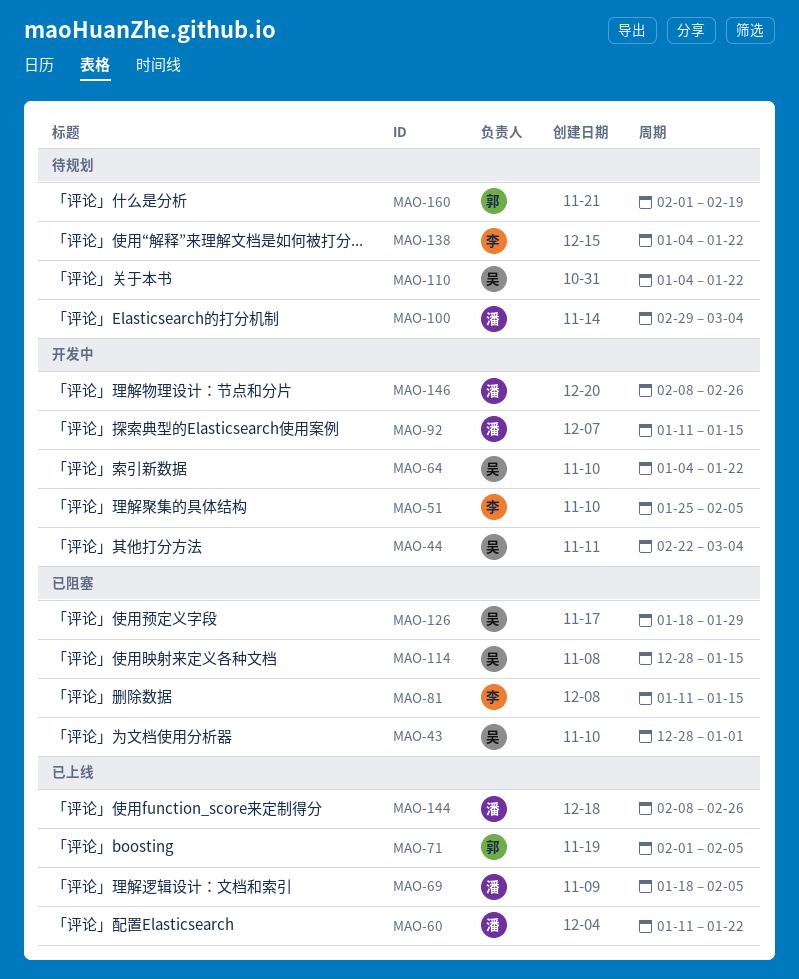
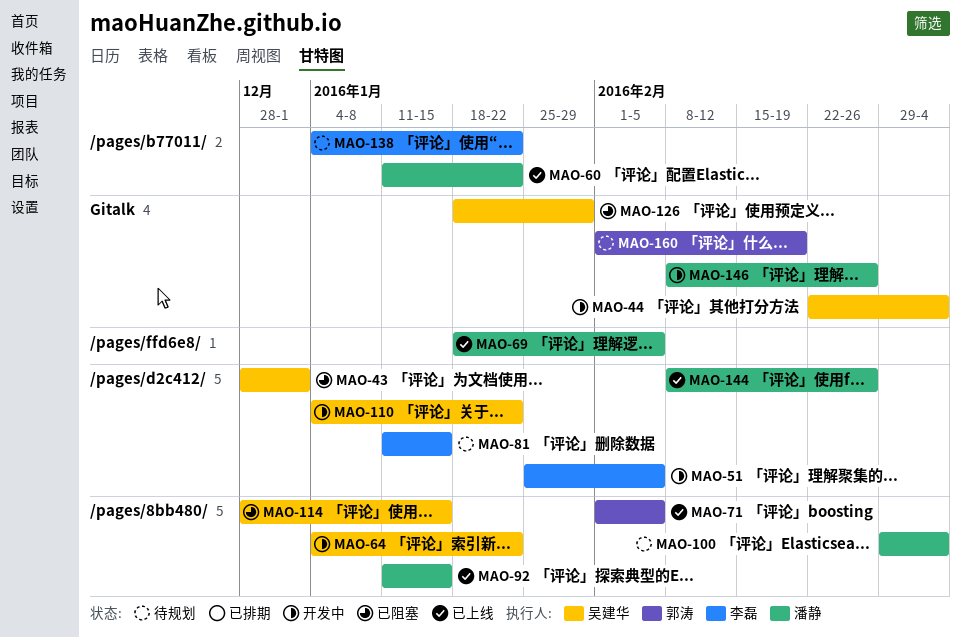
MAO-81, status: 已阻塞 -> 待规划
MAO-92, status: 开发中 -> 已上线
MAO-110, status: 待规划 -> 开发中

